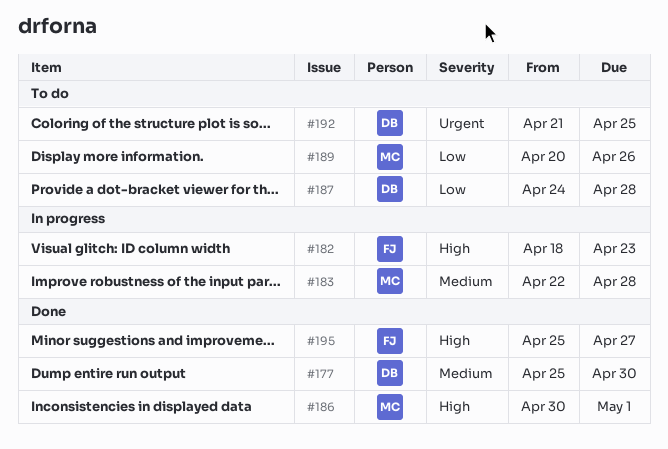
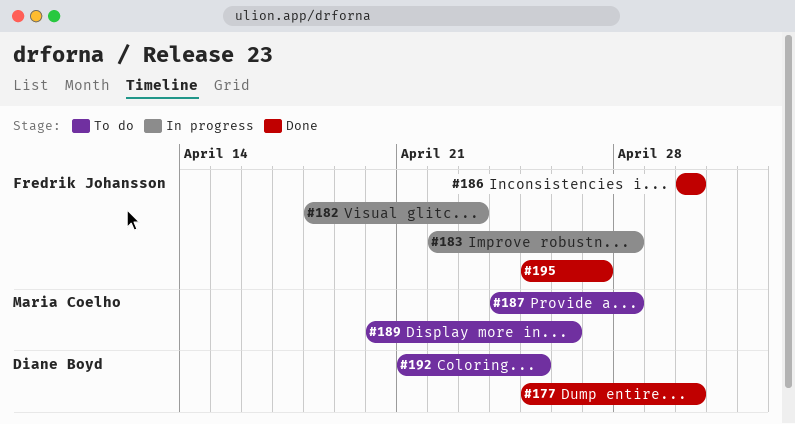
#183, owner: Maria Coelho -> Fredrik Johansson
#186, owner: Maria Coelho -> Fredrik Johansson
#186, due: May 1 -> Apr 30
#187, owner: Diane Boyd -> Maria Coelho

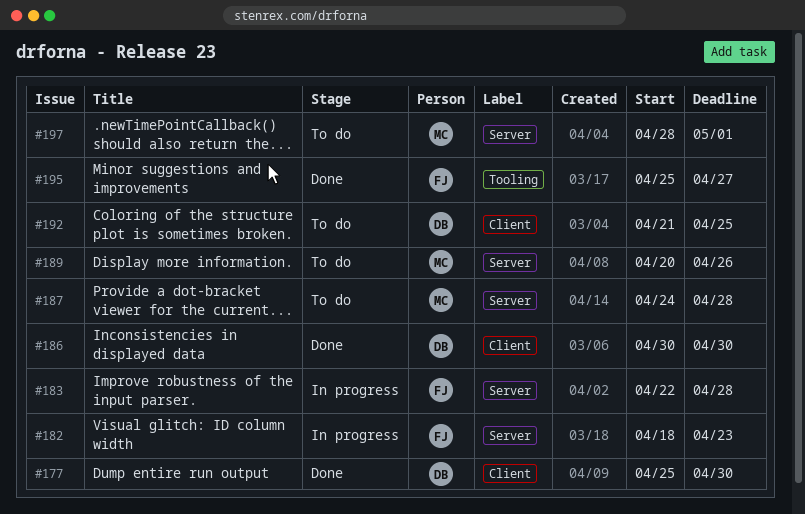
#186, owner: Fredrik Johansson -> Diane Boyd
#197: none -> present

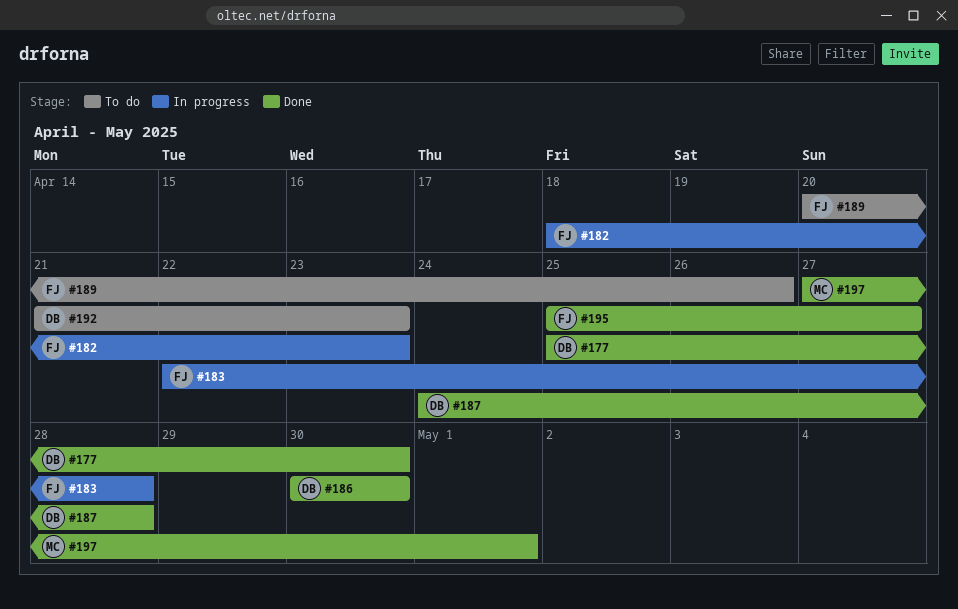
#187, status: To do -> Done
#187, owner: MC -> DB
#189, owner: MC -> FJ
#192, due: Apr 25 -> Apr 23
#197, status: To do -> Done
#197, start: Apr 28 -> Apr 27

